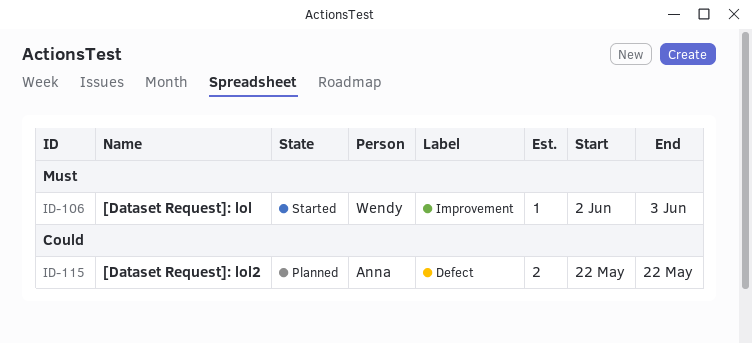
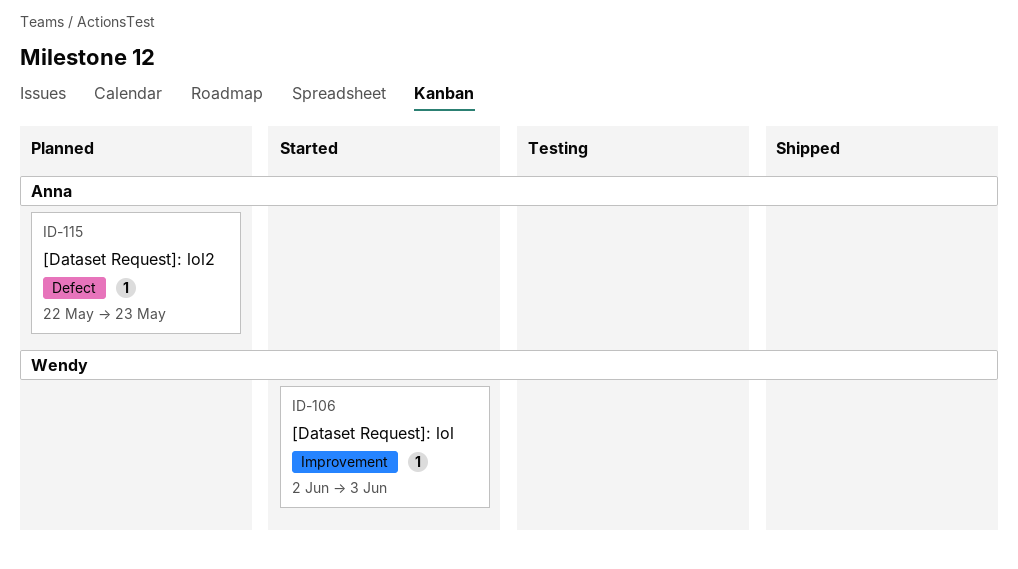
ID-115, estimate: 2 -> 1
ID-115, due: May 22 -> May 23

